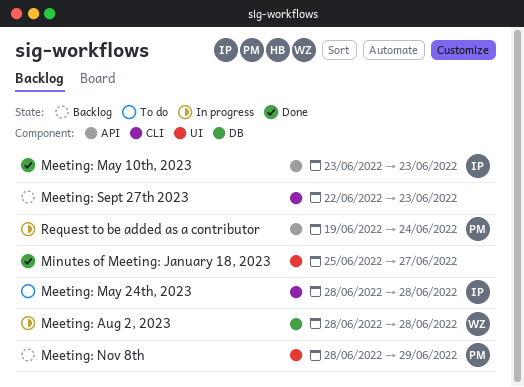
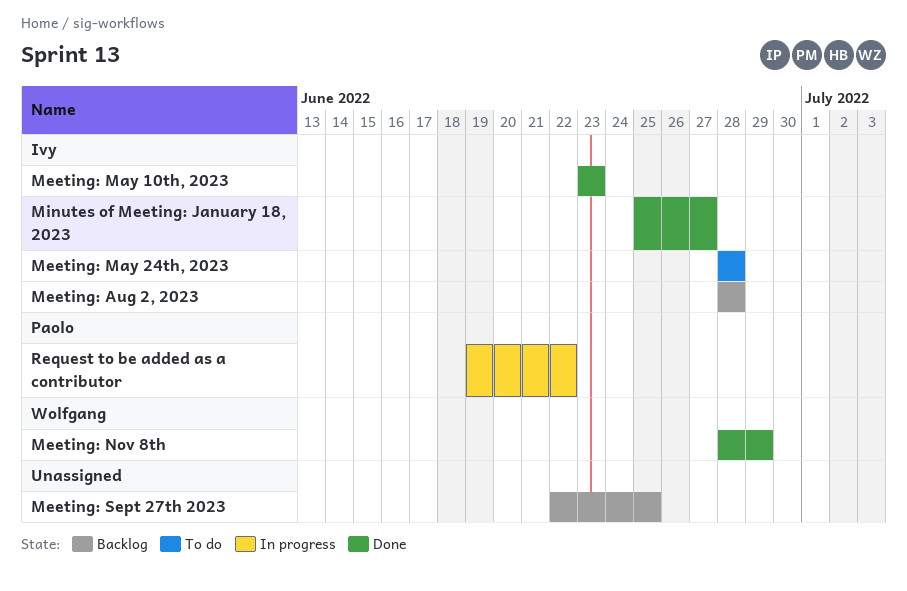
Meeting: Aug 2, 2023, status: In progress -> Backlog
Meeting: Aug 2, 2023, owner: Wolfgang -> Ivy
Meeting: Nov 8th, status: Backlog -> Done
Meeting: Nov 8th, owner: Paolo -> Wolfgang
Meeting: Sept 27th 2023, due: Jun 23 -> Jun 25
Minutes of Meeting: January 18, 2023, owner: none -> Ivy
Request to be added as a contributor, due: Jun 24 -> Jun 22

